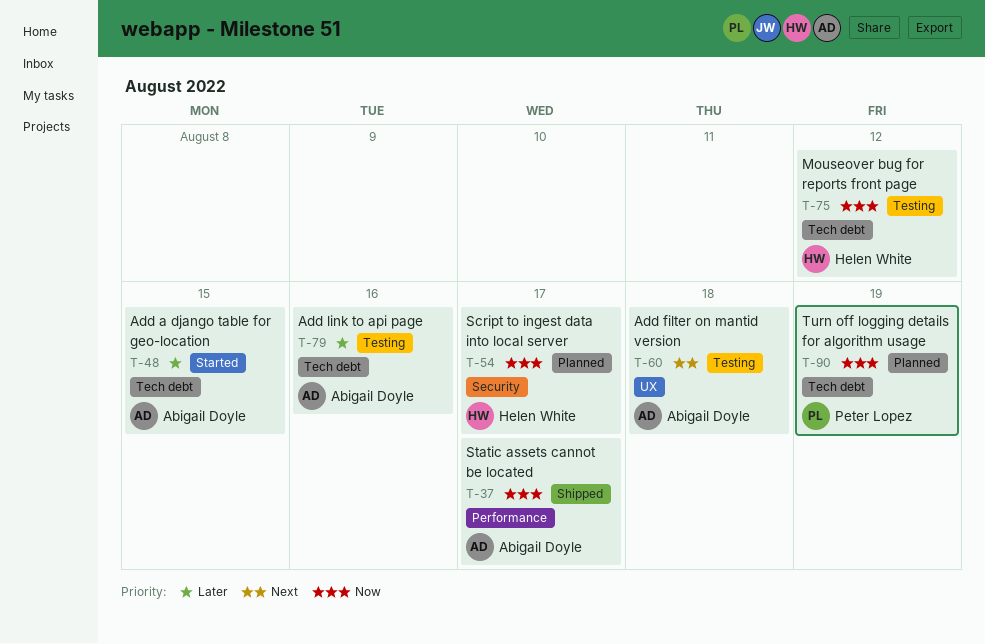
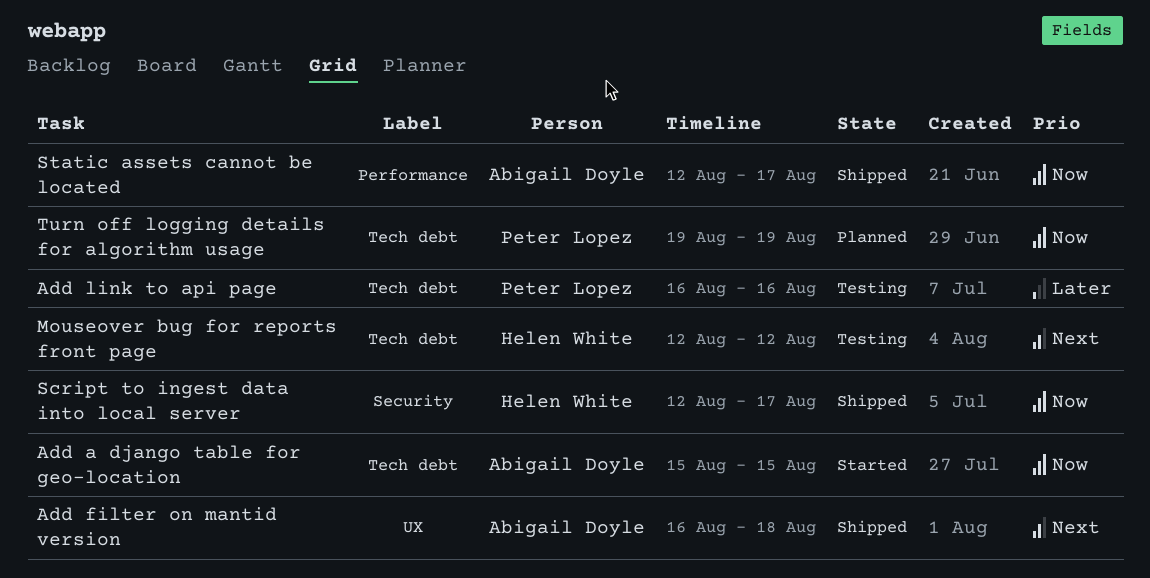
Add a django table for geo-location, priority: Later -> Now
Add filter on mantid version, status: Testing -> Shipped
Add link to api page, owner: Abigail Doyle -> Peter Lopez
Mouseover bug for reports front page, priority: Now -> Next
Script to ingest data into local server, status: Planned -> Shipped

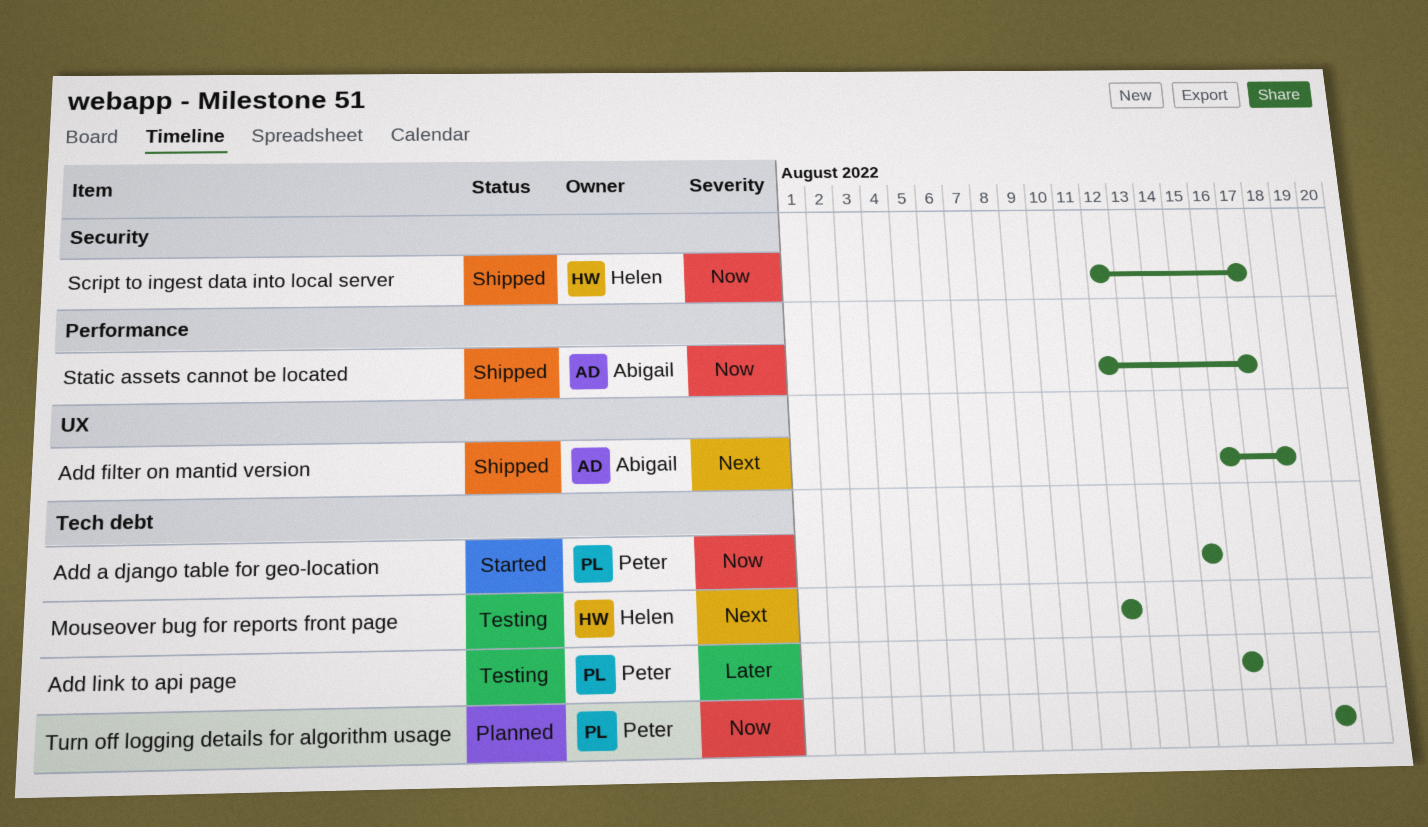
Add a django table for geo-location, owner: Abigail Doyle -> Peter Lopez

